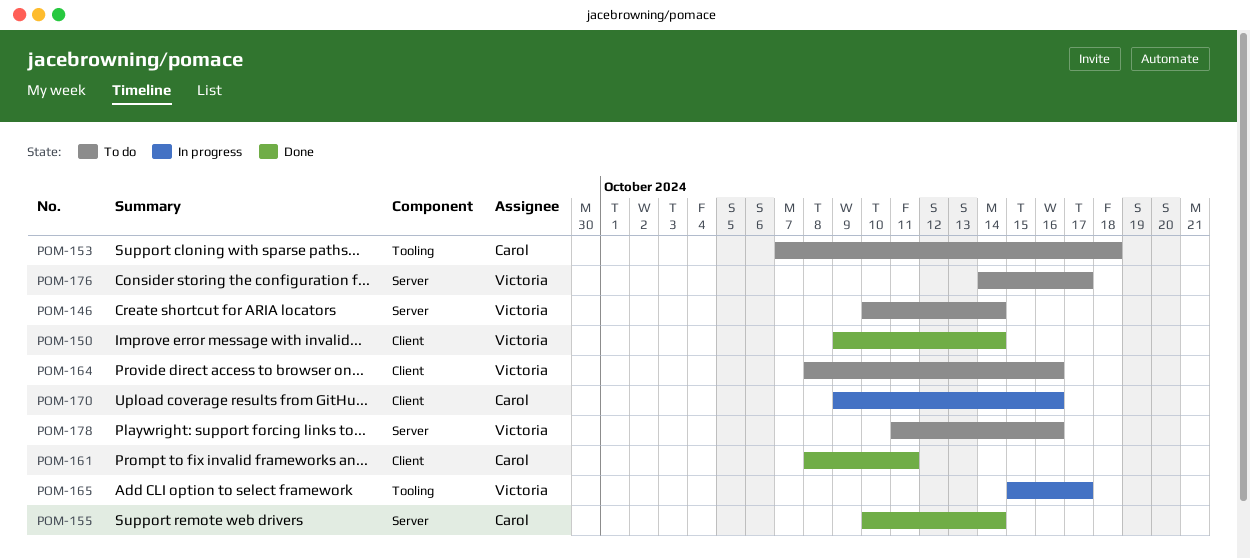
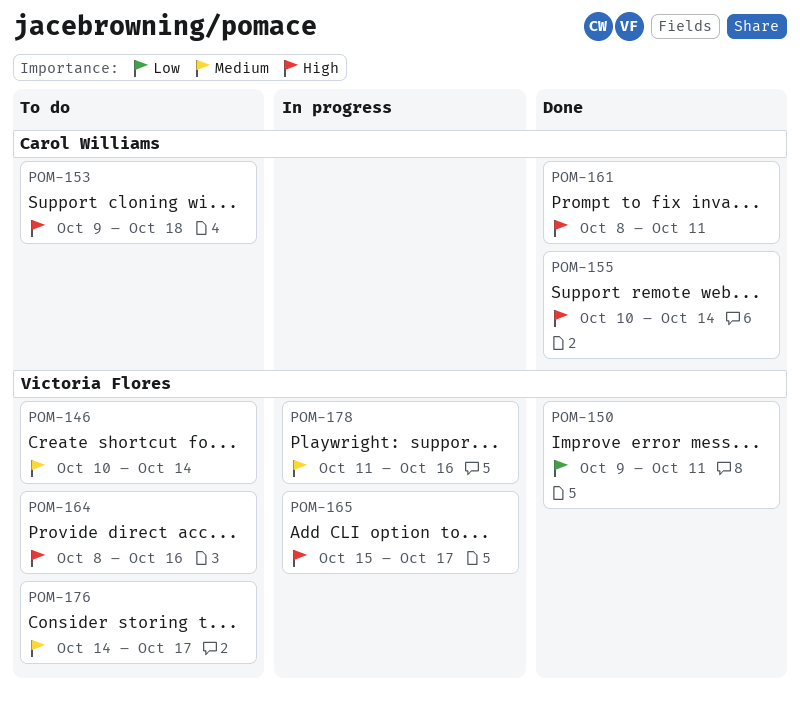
POM-150, due: Oct 14 -> Oct 11
POM-153, start: Oct 7 -> Oct 9
POM-170: present -> none
POM-178, status: To do -> In progress

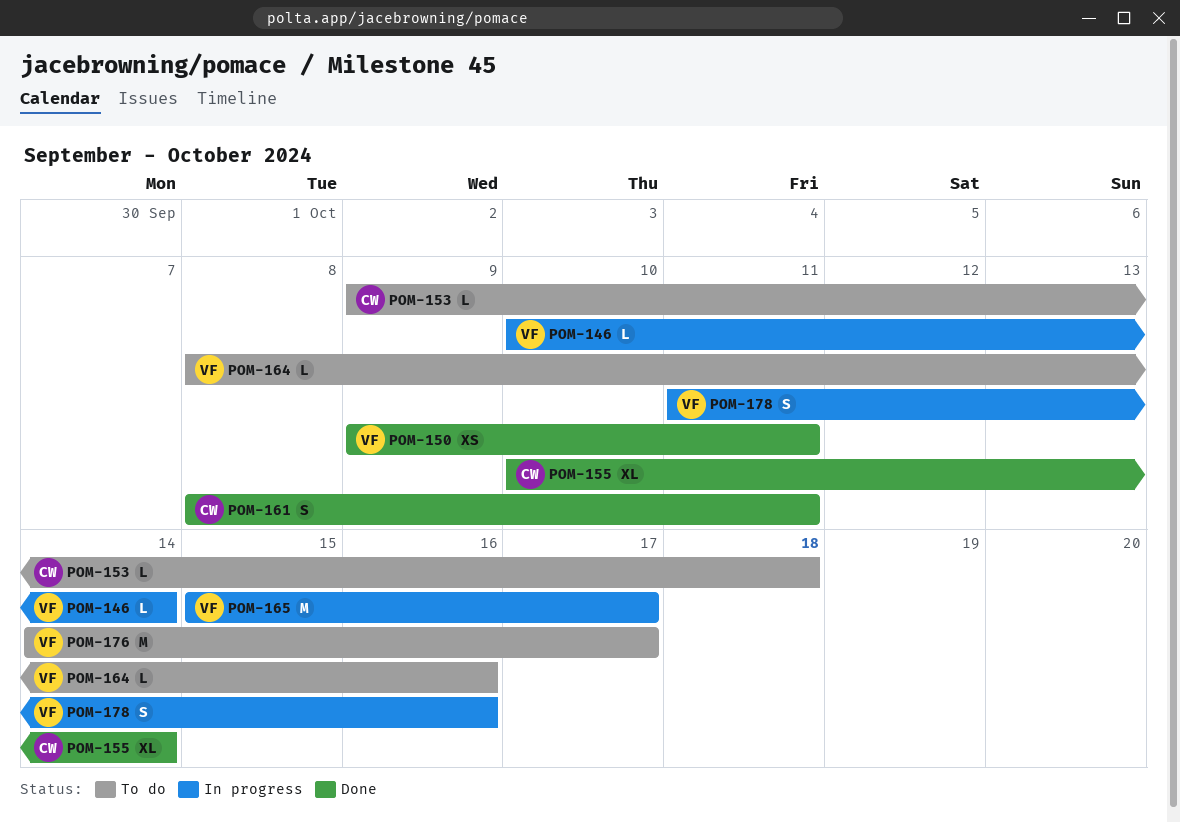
POM-146, status: To do -> In progress

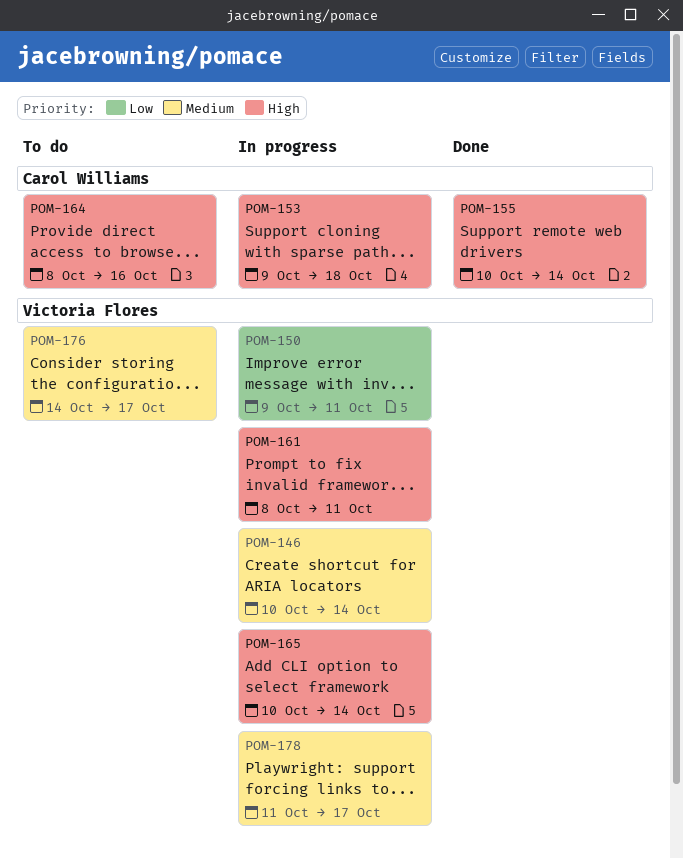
POM-150, status: Done -> In progress
POM-153, status: To do -> In progress
POM-161, status: Done -> In progress
POM-161, owner: Carol Williams -> Victoria Flores
POM-164, owner: Victoria Flores -> Carol Williams
POM-165, start: Oct 15 -> Oct 10
POM-165, due: Oct 17 -> Oct 14
POM-178, due: Oct 16 -> Oct 17

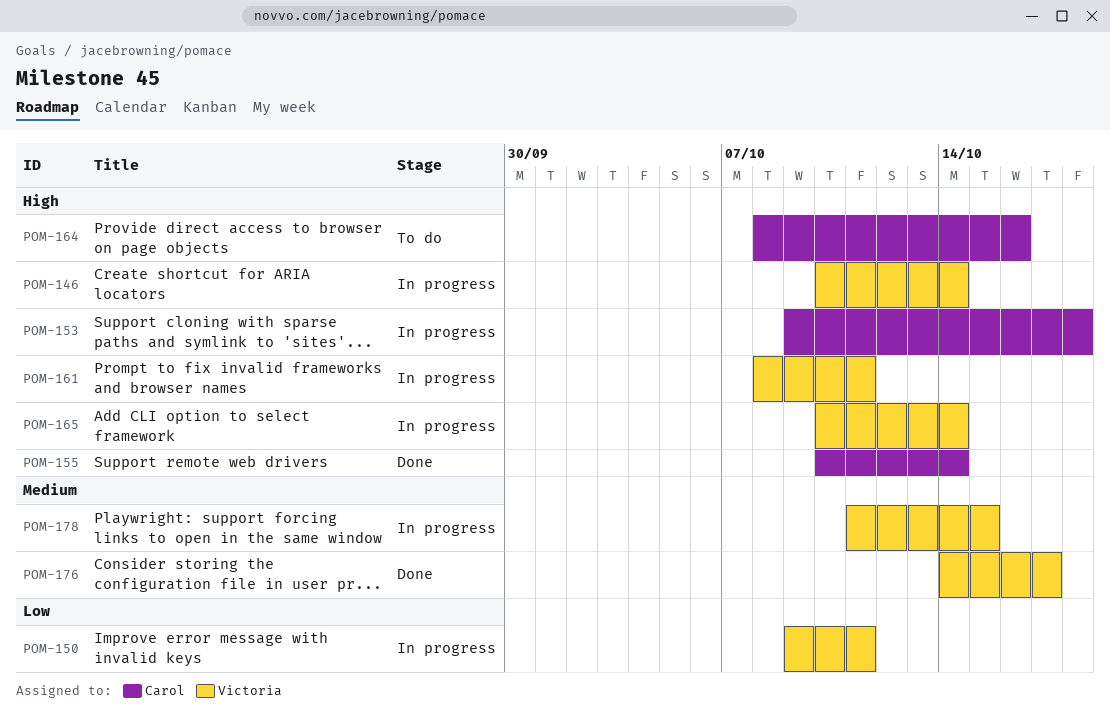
POM-146, priority: Medium -> High
POM-176, status: To do -> Done
POM-178, due: Oct 17 -> Oct 15

